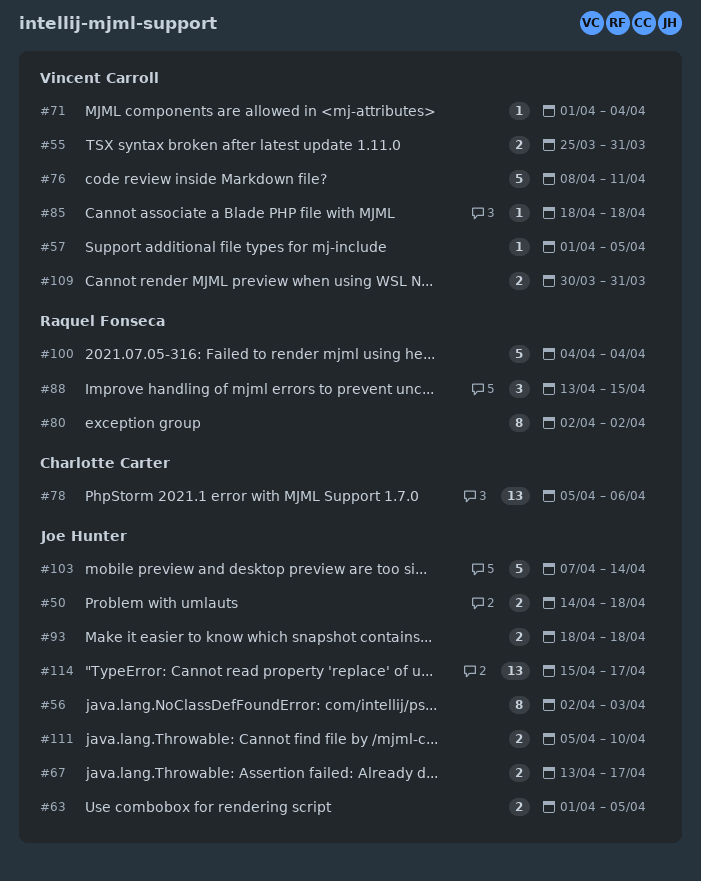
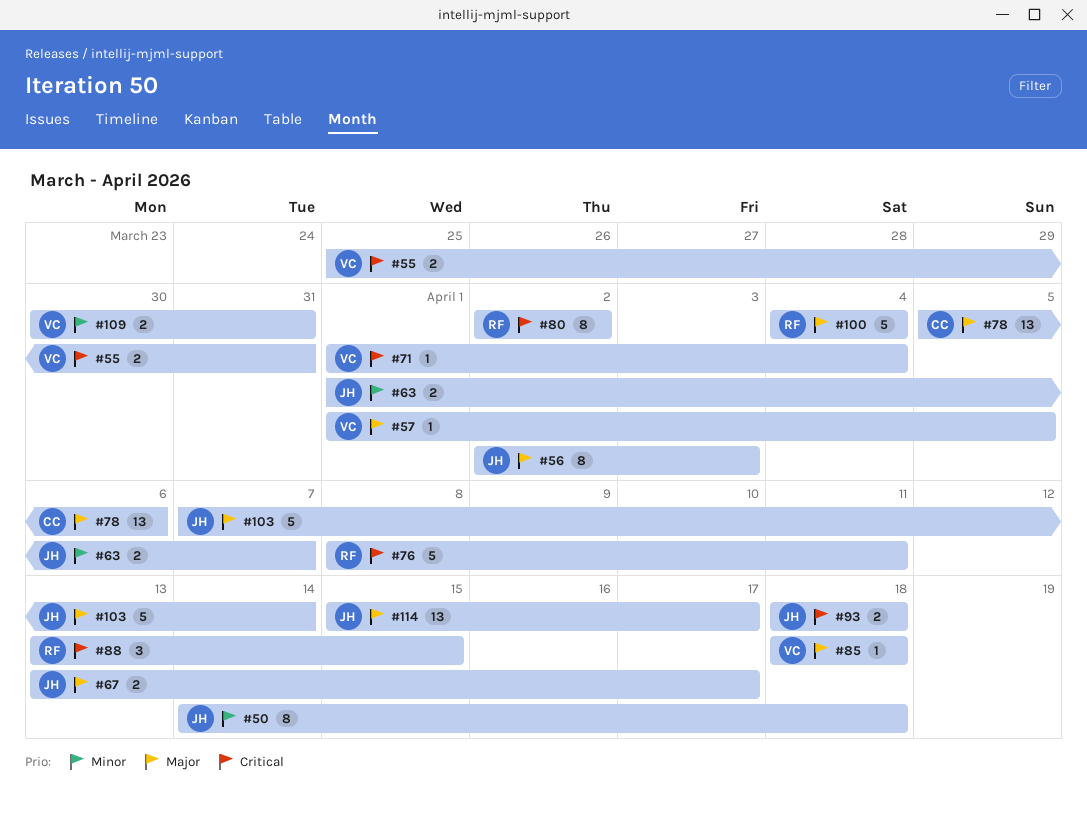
#50, estimate: 2 -> 8
#63, due: Apr 5 -> Apr 7
#76, owner: Vincent Carroll -> Raquel Fonseca
#111: present -> none

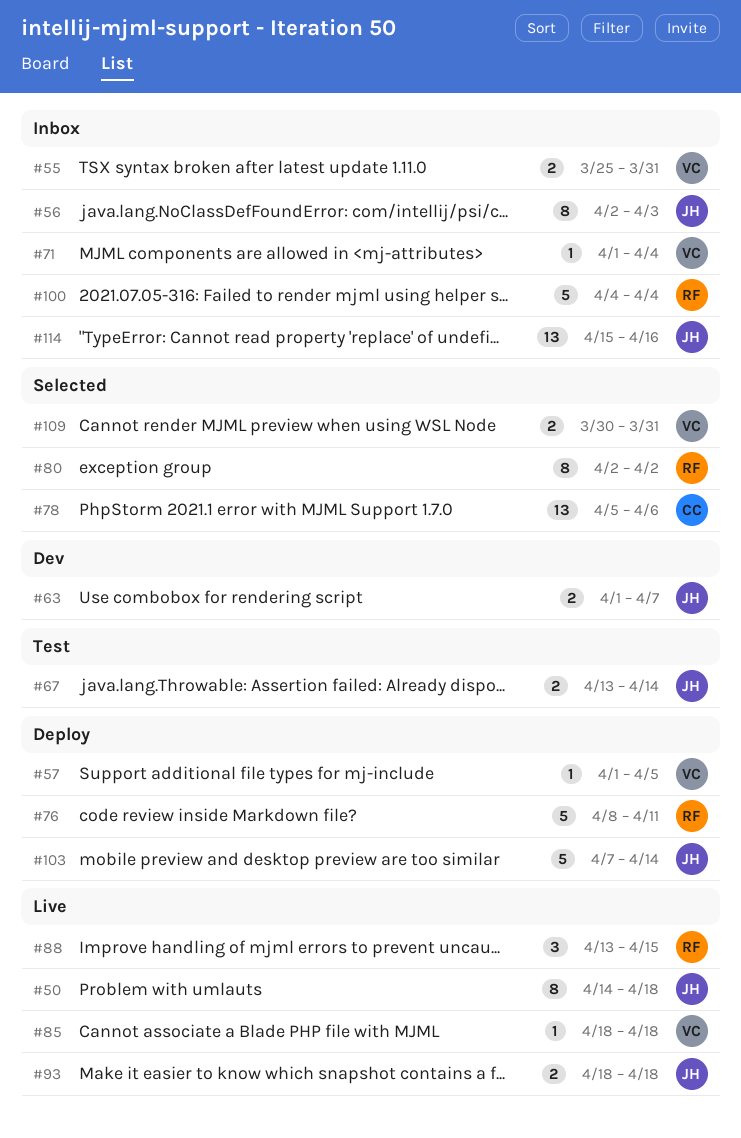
#67, due: Apr 17 -> Apr 14
#114, due: Apr 17 -> Apr 16

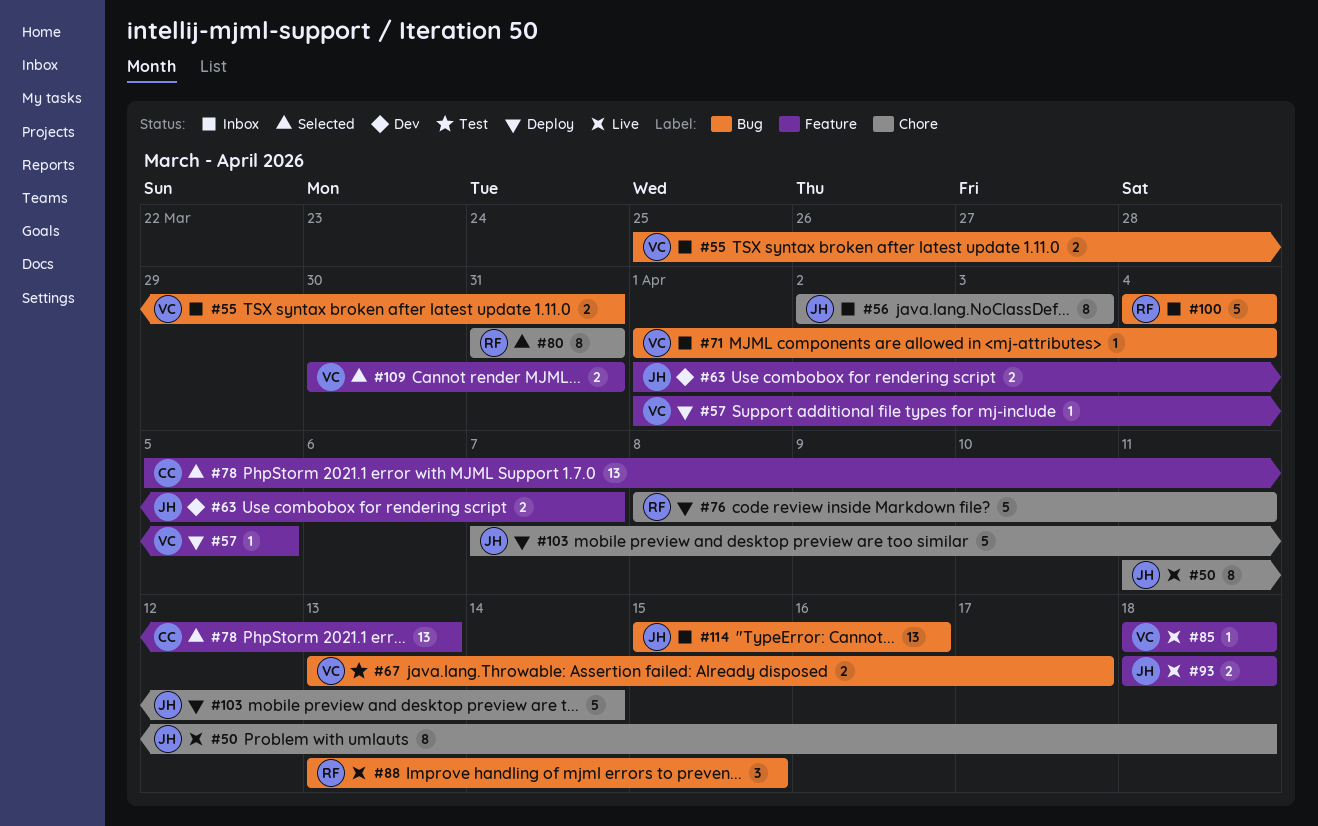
#50, start: Apr 14 -> Apr 11
#67, owner: JH -> VC
#67, due: Apr 14 -> Apr 17
#78, due: Apr 6 -> Apr 13
#80, start: Apr 2 -> Mar 31
#80, due: Apr 2 -> Mar 31

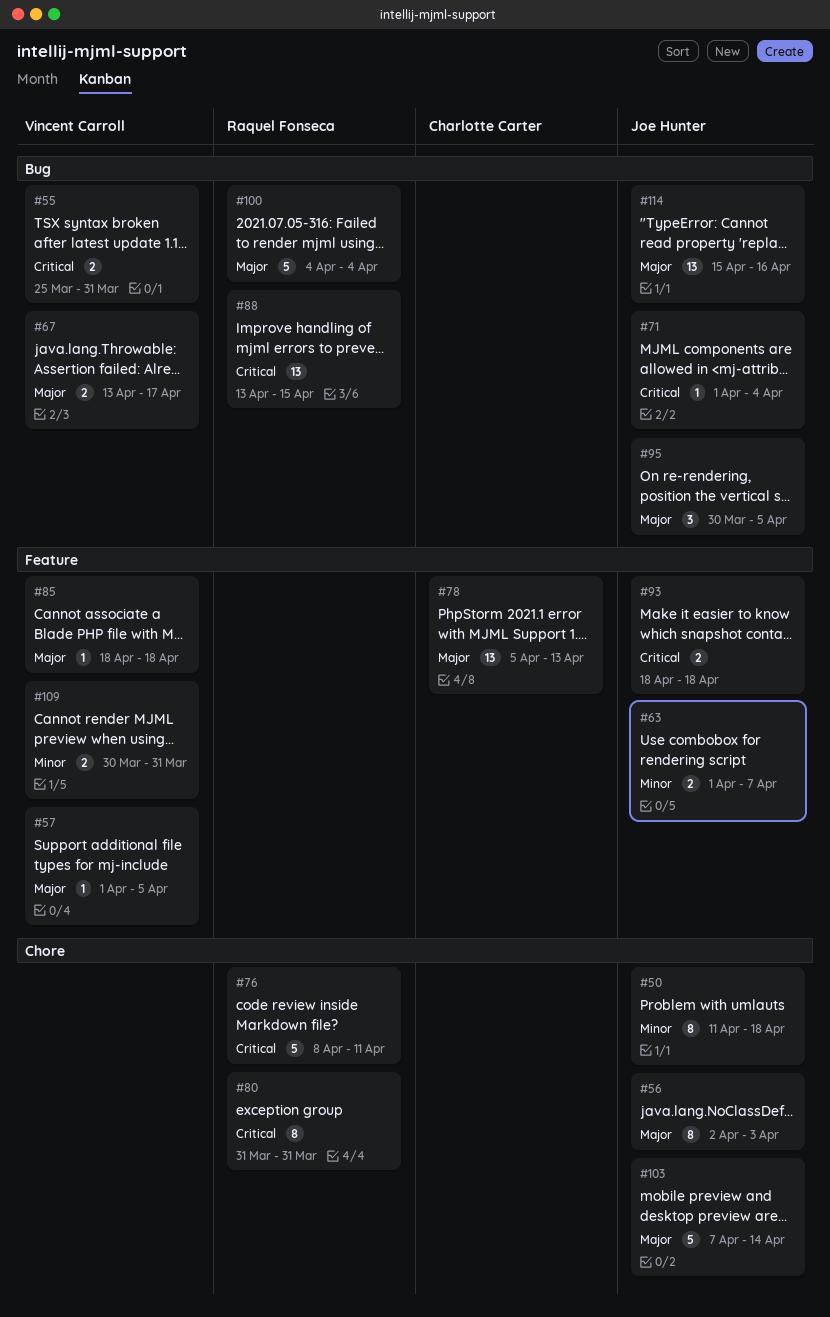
#71, owner: Vincent Carroll -> Joe Hunter
#88, estimate: 3 -> 13
#95: none -> present

